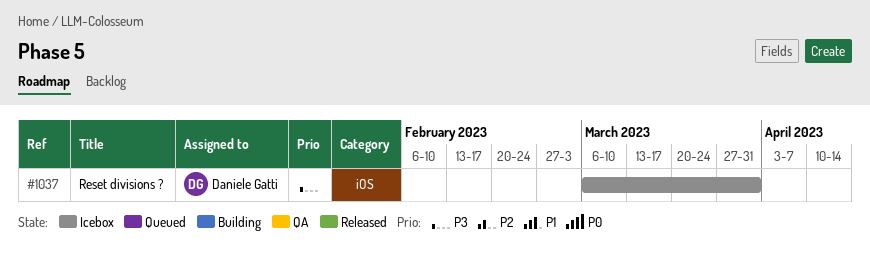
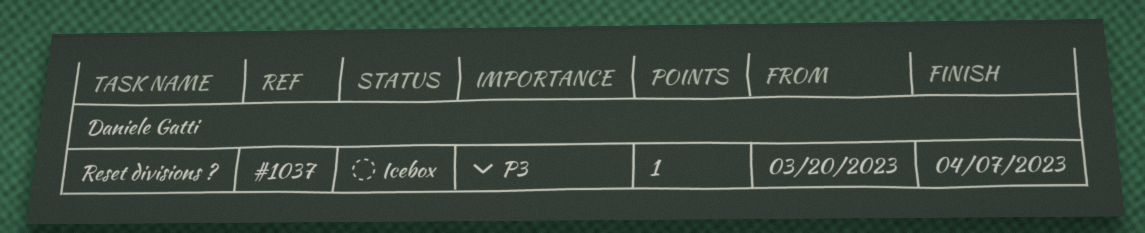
#1037, start: Mar 6 -> Mar 20
#1037, due: Mar 31 -> Apr 7

